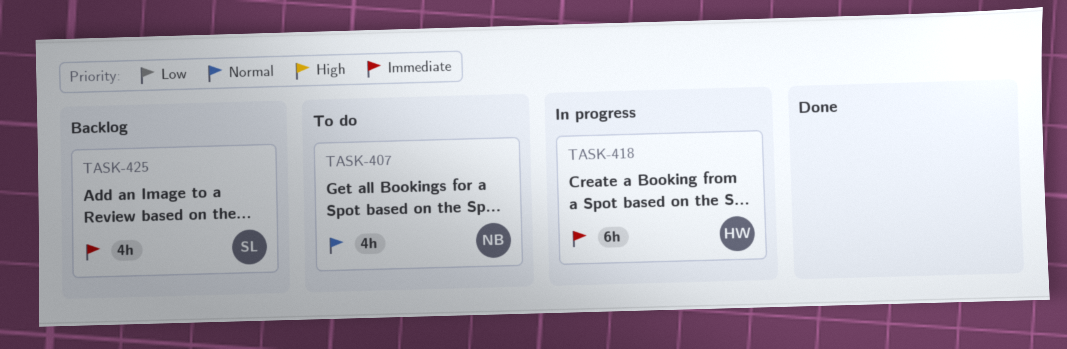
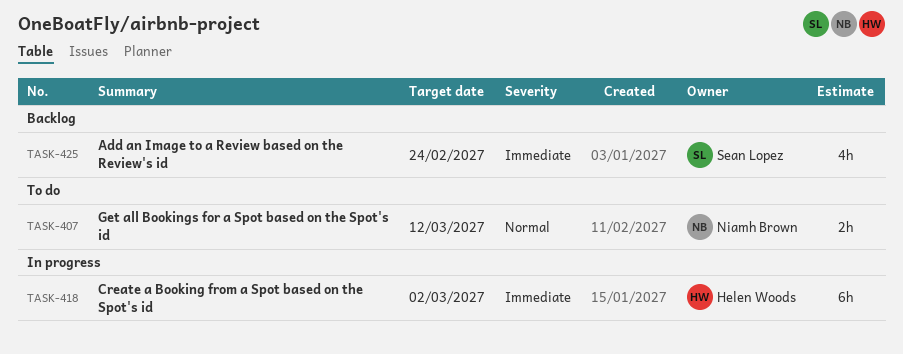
TASK-407, estimate: 4h -> 2h

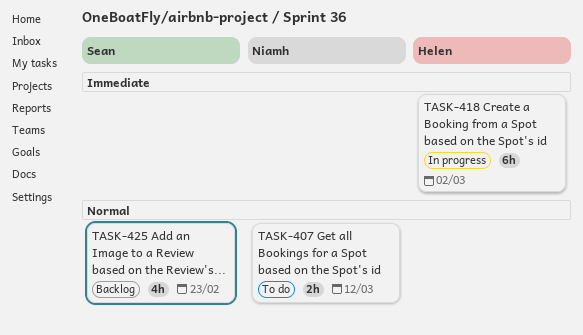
TASK-425, priority: Immediate -> Normal
TASK-425, due: Feb 24 -> Feb 23

